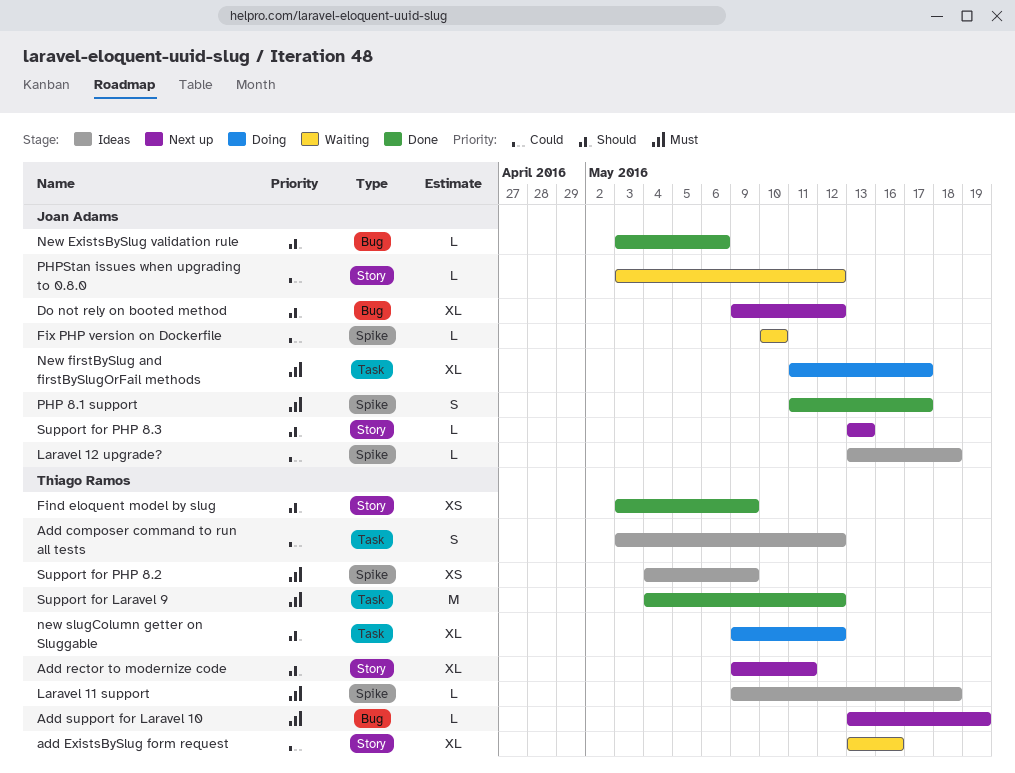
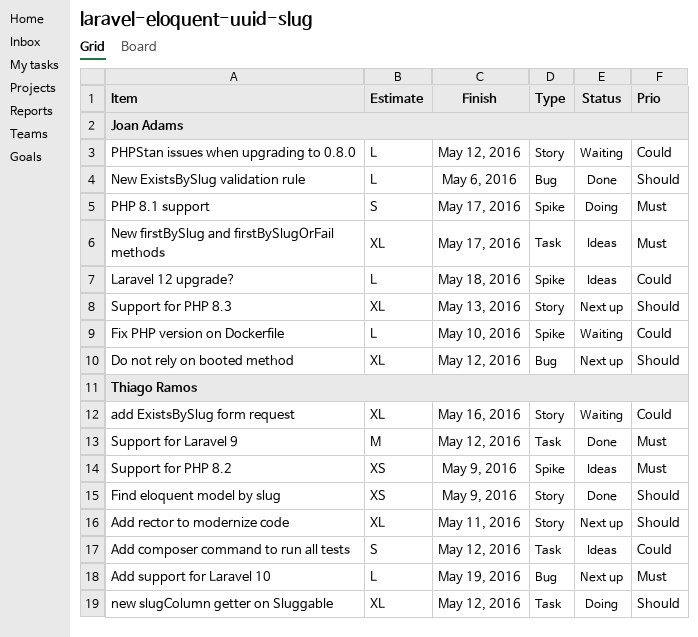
Laravel 11 support: present -> none
New firstBySlug and firstBySlugOrFail methods, status: Doing -> Ideas
PHP 8.1 support, status: Done -> Doing
Support for PHP 8.3, estimate: L -> XL

